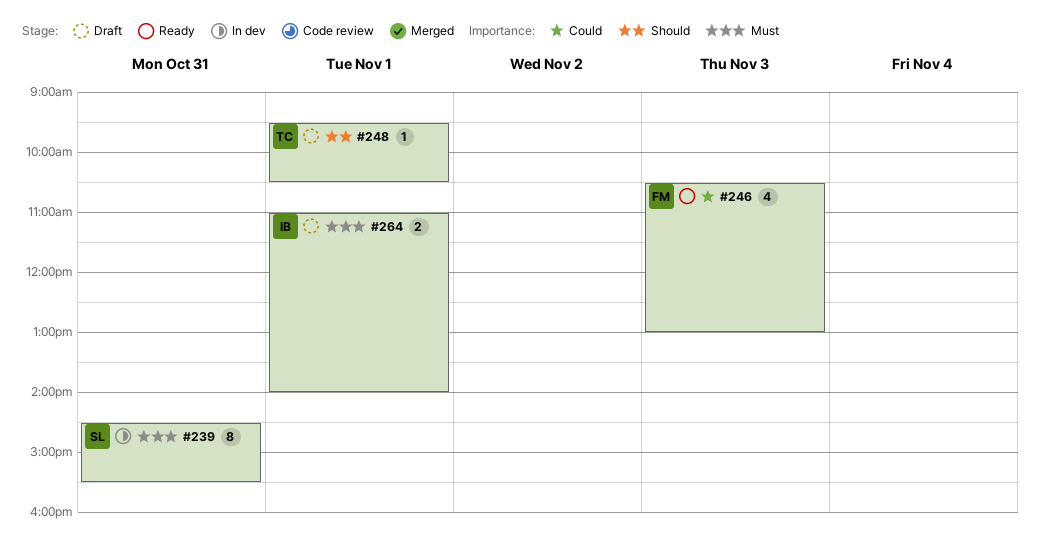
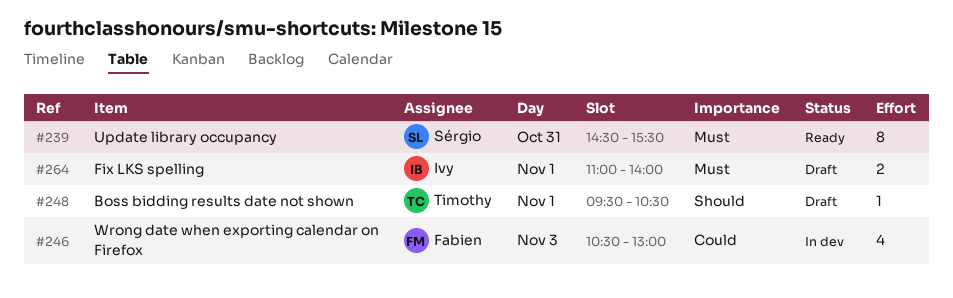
#239, status: In dev -> Ready
#246, status: Ready -> In dev

